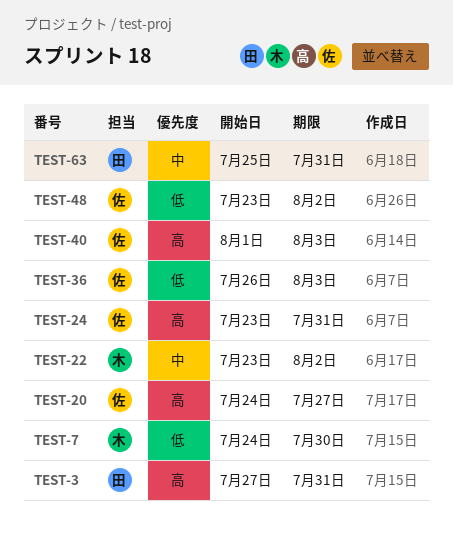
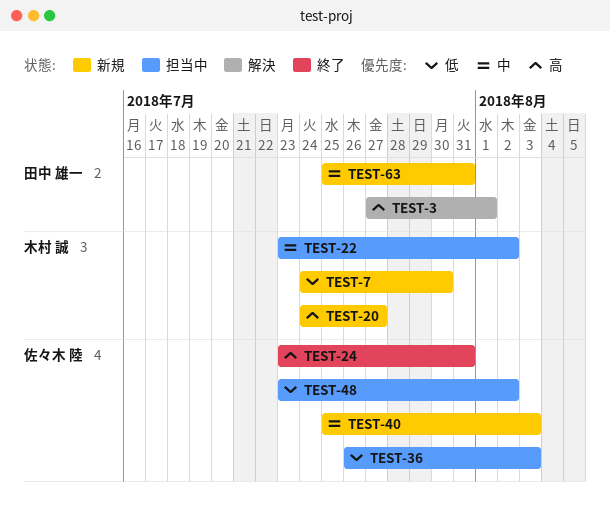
TEST-3, due: Jul 31 -> Aug 1
TEST-20, owner: 佐々木 陸 -> 木村 誠
TEST-40, priority: 高 -> 中
TEST-40, start: Aug 1 -> Jul 25

